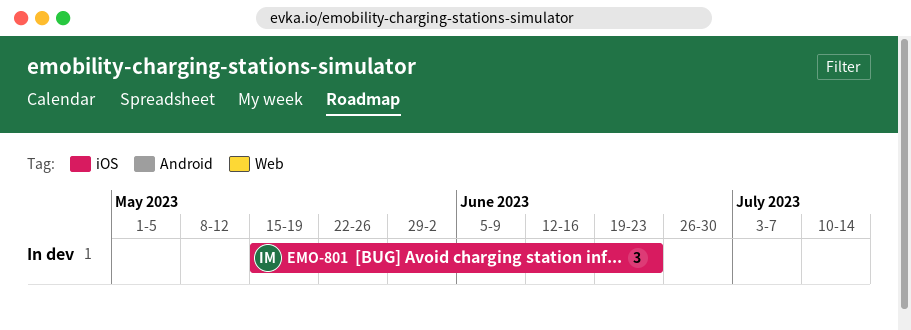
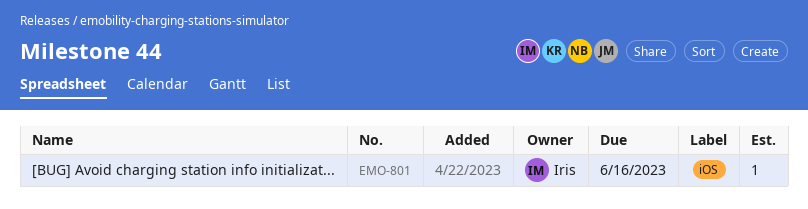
EMO-801, estimate: 3 -> 1
EMO-801, due: Jun 23 -> Jun 16

